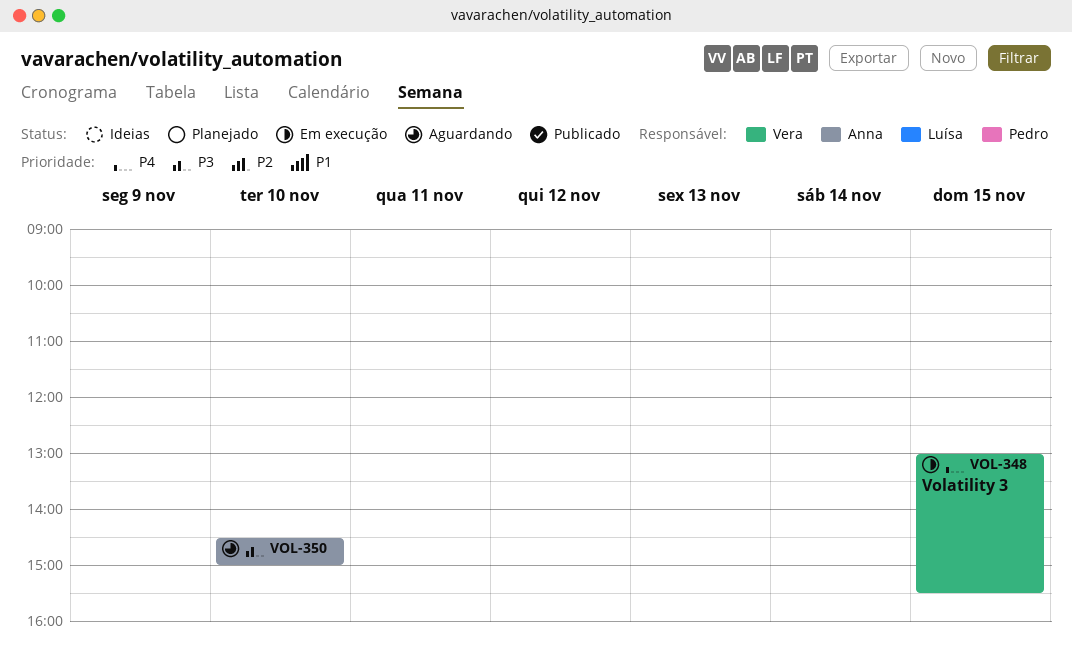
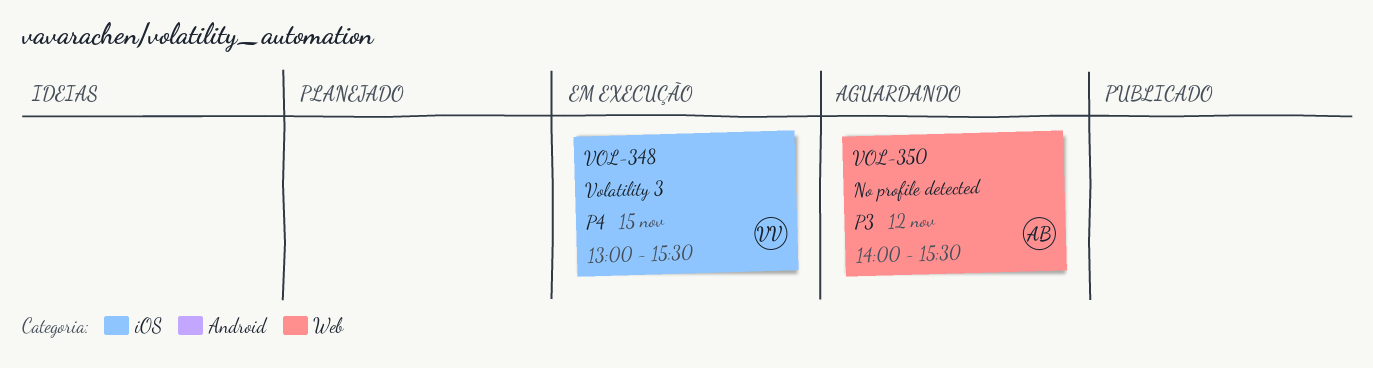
VOL-350, day: Nov 10 -> Nov 12
VOL-350, begins: 14:30 -> 14:00
VOL-350, ends: 15:00 -> 15:30

